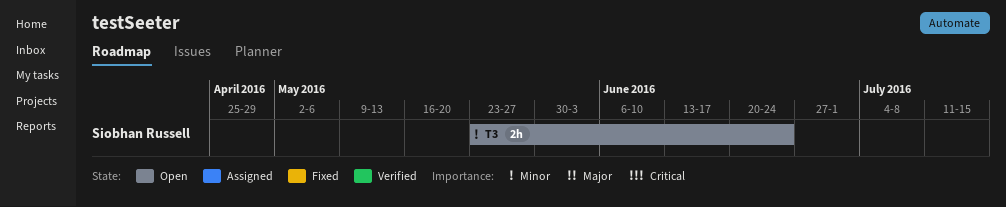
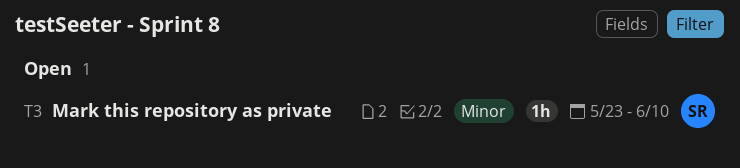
T3, estimate: 2h -> 1h
T3, due: Jun 24 -> Jun 10

